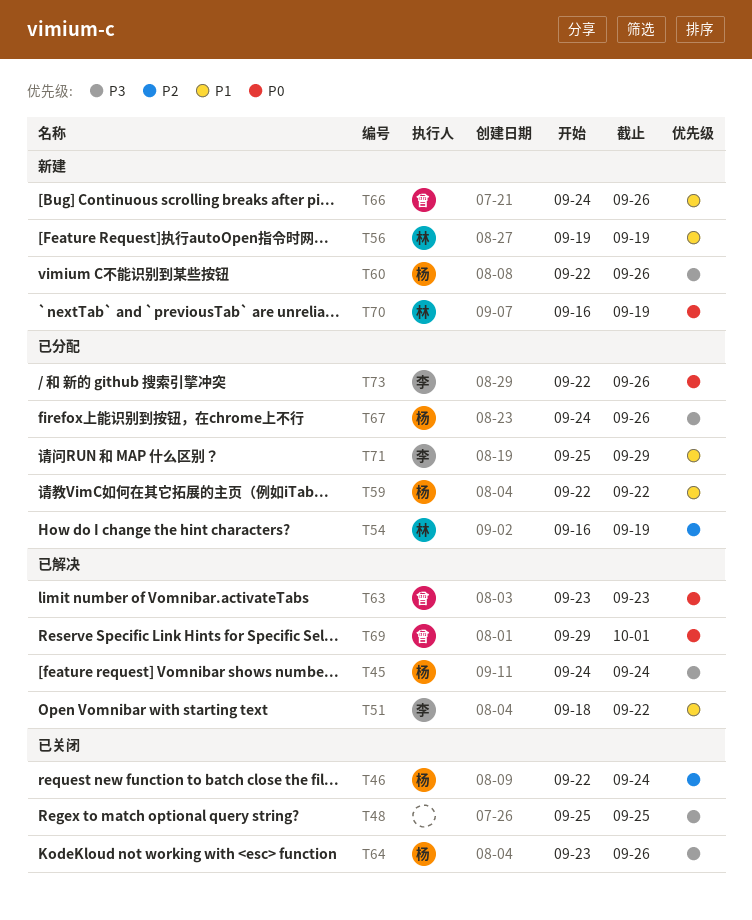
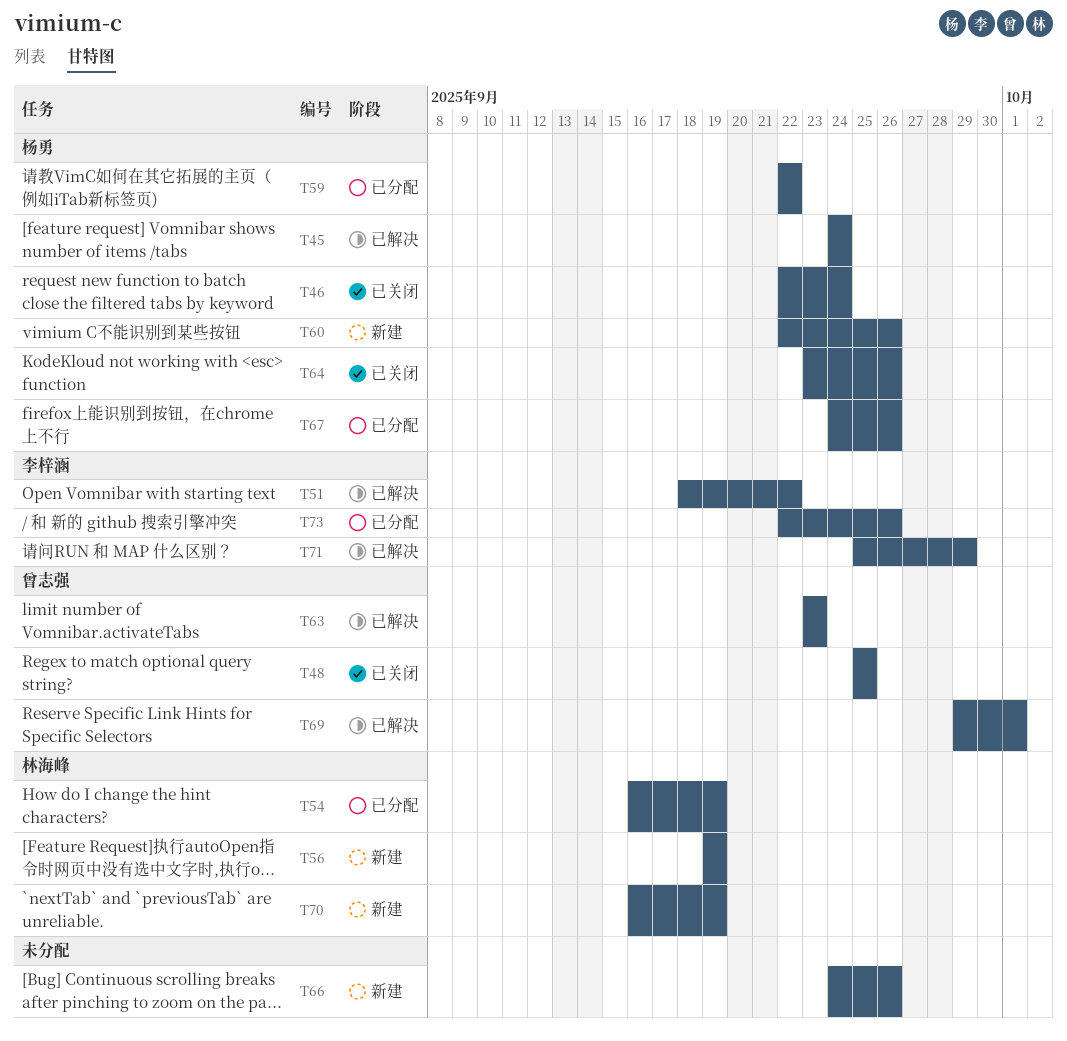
T48, owner: none -> 曾志强
T66, owner: 曾志强 -> none
T71, status: 已分配 -> 已解决

